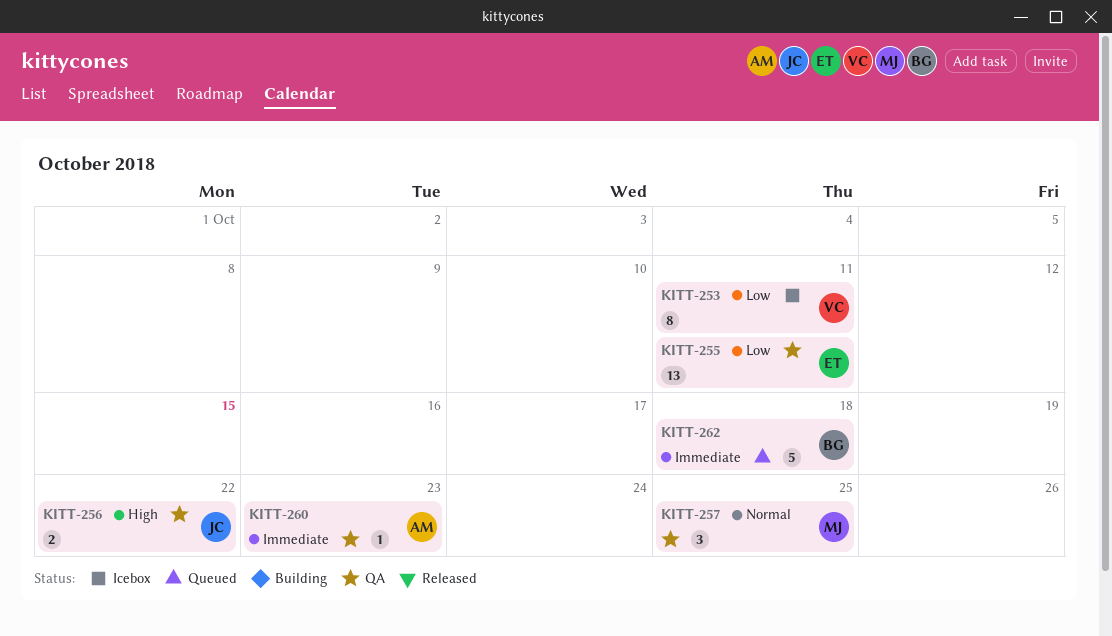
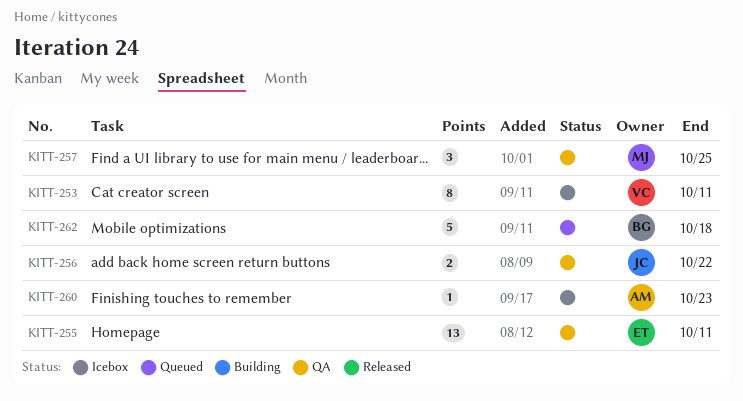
KITT-260, status: QA -> Icebox

